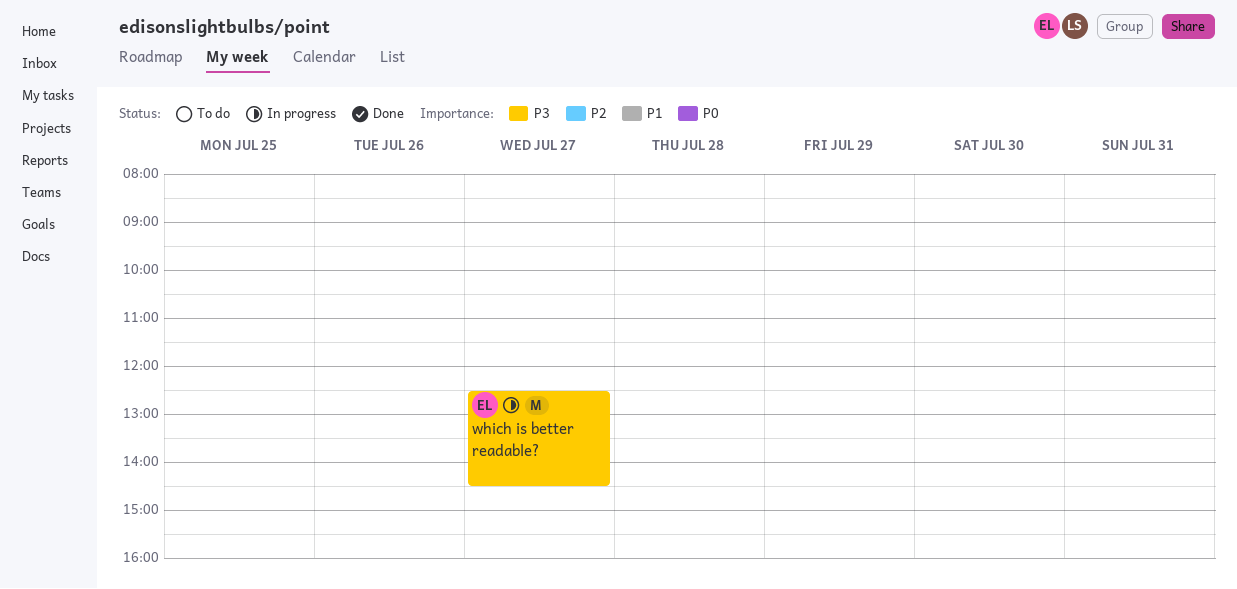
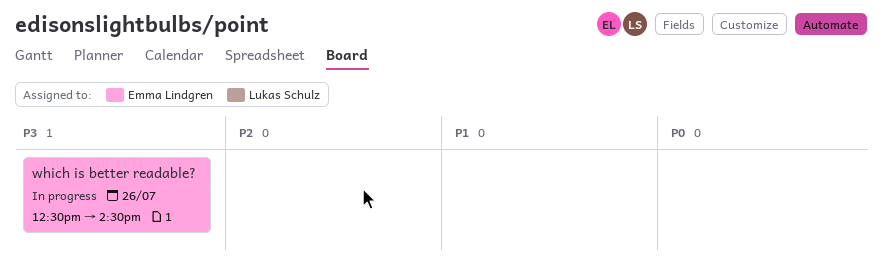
which is better readable?, day: Jul 27 -> Jul 26

